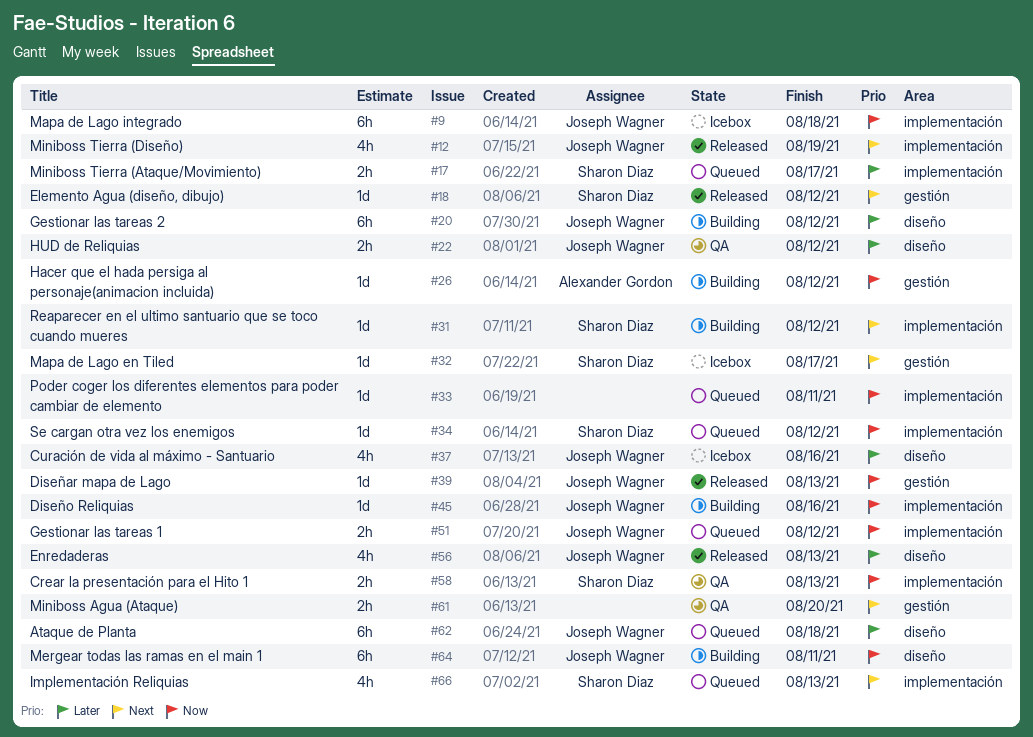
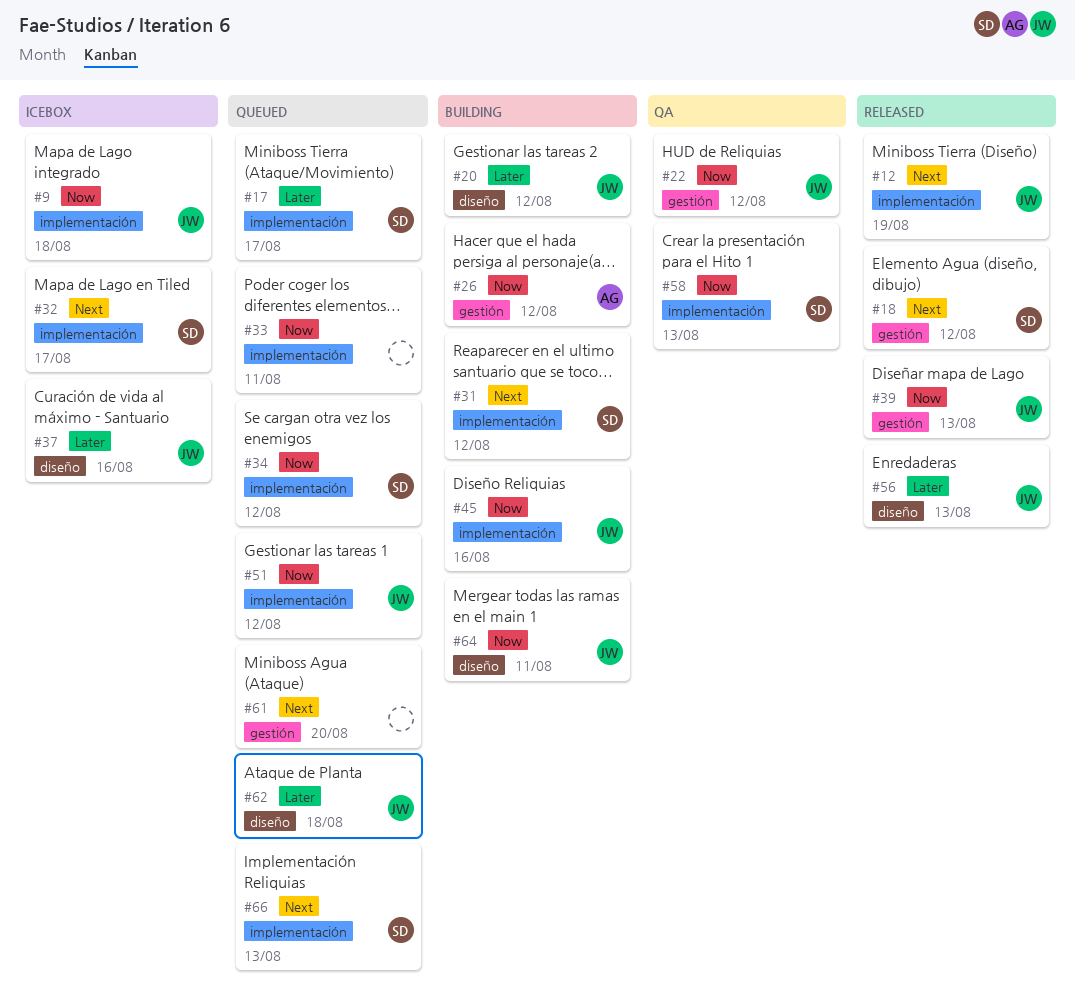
#22, priority: Later -> Now
#22, label: diseño -> gestión
#32, label: gestión -> implementación
#61, status: QA -> Queued

